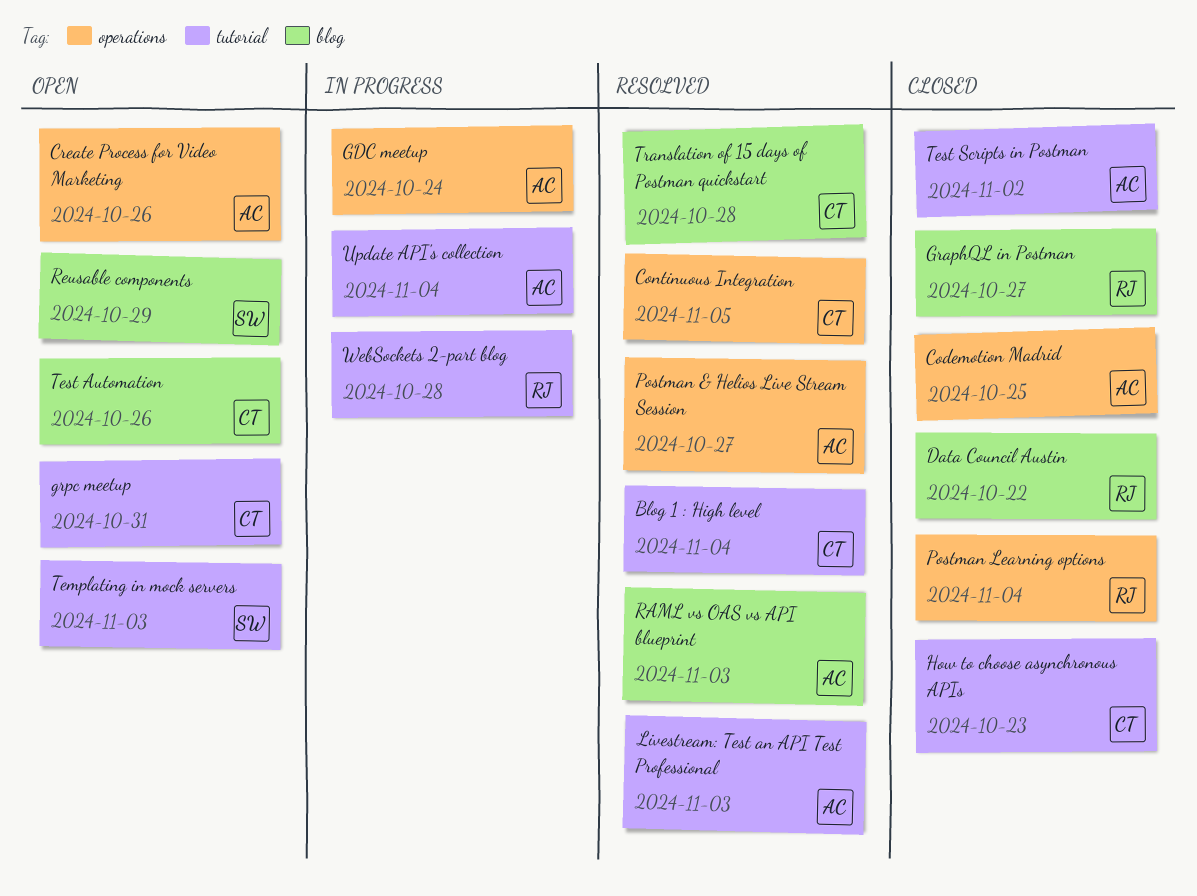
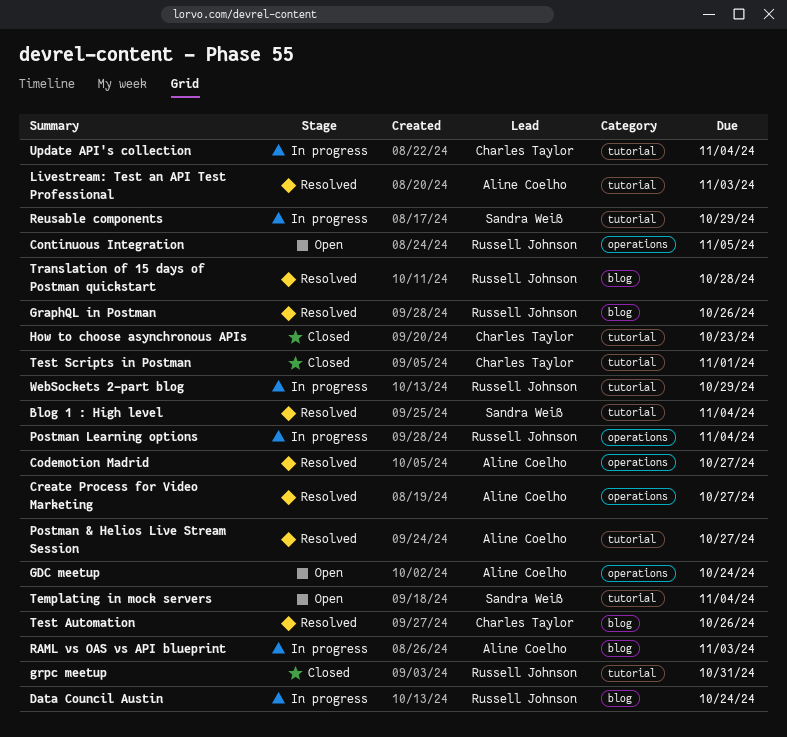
Blog 1 : High level, owner: Charles Taylor -> Sandra Weiß
Codemotion Madrid, status: Closed -> Resolved
Codemotion Madrid, due: Oct 25 -> Oct 27
Continuous Integration, status: Resolved -> Open
Continuous Integration, owner: Charles Taylor -> Russell Johnson
Create Process for Video Marketing, status: Open -> Resolved
Create Process for Video Marketing, due: Oct 26 -> Oct 27
Data Council Austin, status: Closed -> In progress
Data Council Austin, due: Oct 22 -> Oct 24
GDC meetup, status: In progress -> Open
GraphQL in Postman, status: Closed -> Resolved
GraphQL in Postman, due: Oct 27 -> Oct 26
grpc meetup, status: Open -> Closed
grpc meetup, owner: Charles Taylor -> Russell Johnson
Postman & Helios Live Stream Session, label: operations -> tutorial
Postman Learning options, status: Closed -> In progress
RAML vs OAS vs API blueprint, status: Resolved -> In progress
Reusable components, status: Open -> In progress
Reusable components, label: blog -> tutorial
Templating in mock servers, due: Nov 3 -> Nov 4
Test Automation, status: Open -> Resolved
Test Scripts in Postman, owner: Aline Coelho -> Charles Taylor
Test Scripts in Postman, due: Nov 2 -> Nov 1
Translation of 15 days of Postman quickstart, owner: Charles Taylor -> Russell Johnson
Update API's collection, owner: Aline Coelho -> Charles Taylor
WebSockets 2-part blog, due: Oct 28 -> Oct 29

